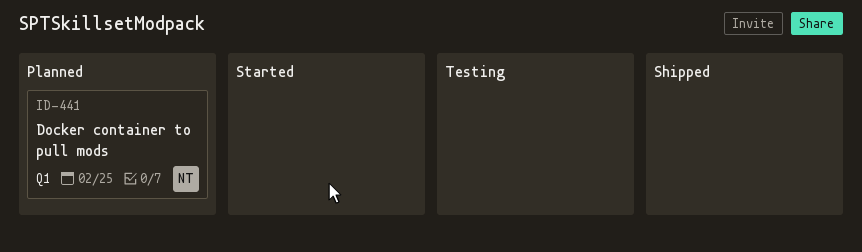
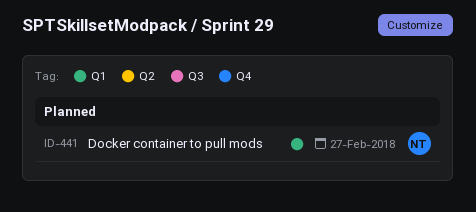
ID-441, due: Feb 25 -> Feb 27

